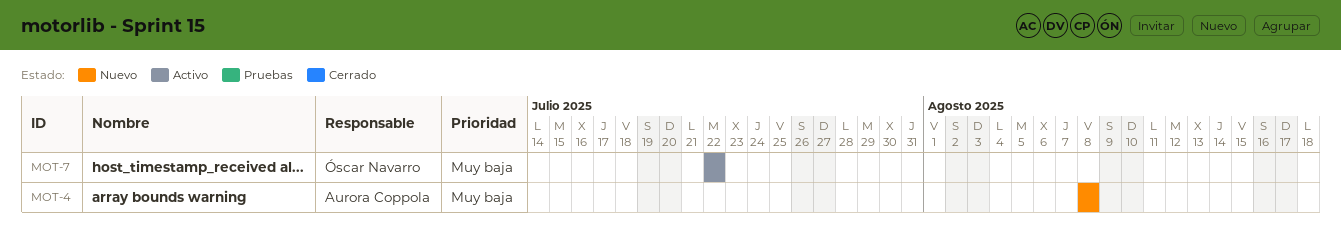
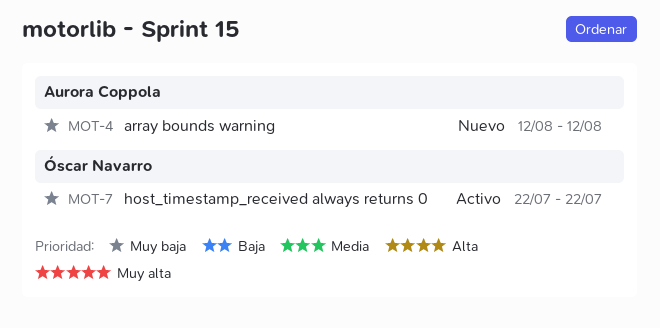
MOT-4, start: Aug 8 -> Aug 12
MOT-4, due: Aug 8 -> Aug 12

